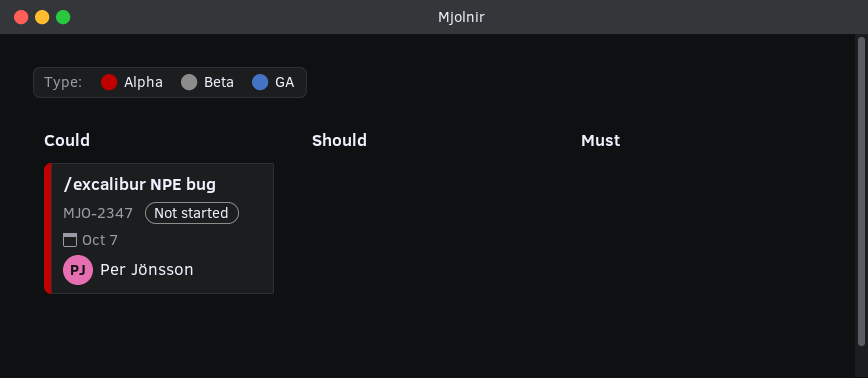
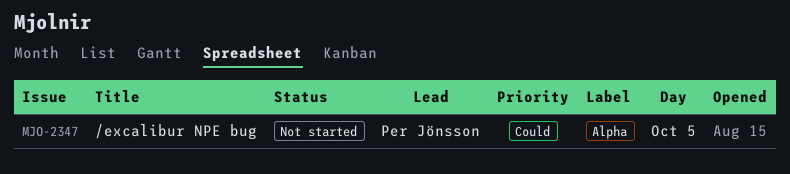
MJO-2347, day: Oct 7 -> Oct 5

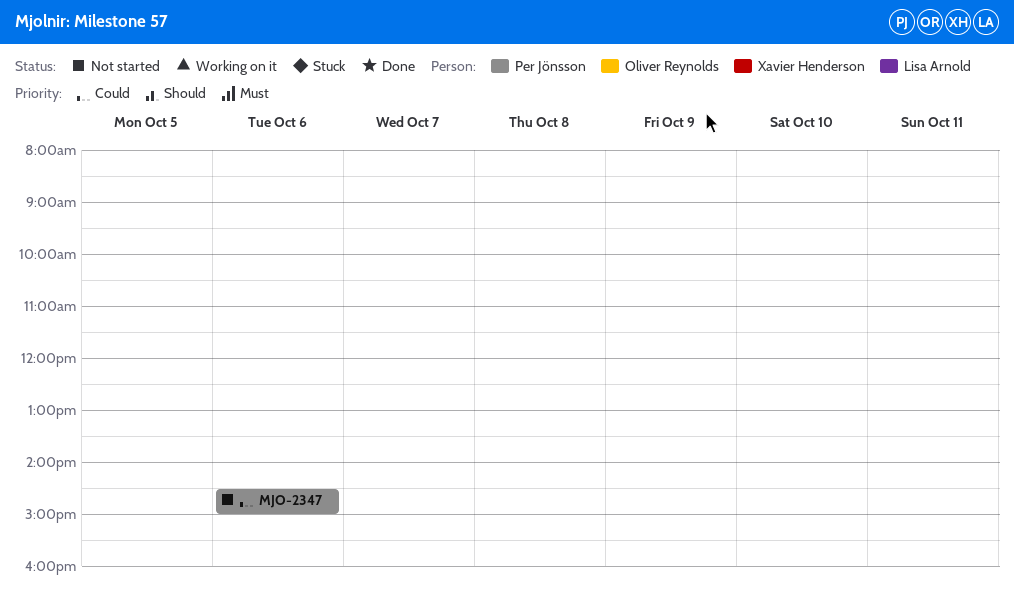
MJO-2347, day: Oct 5 -> Oct 6

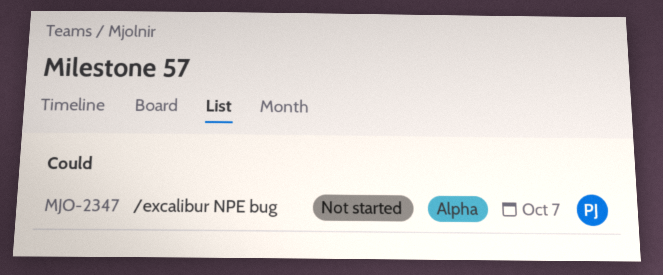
MJO-2347, day: Oct 6 -> Oct 7

